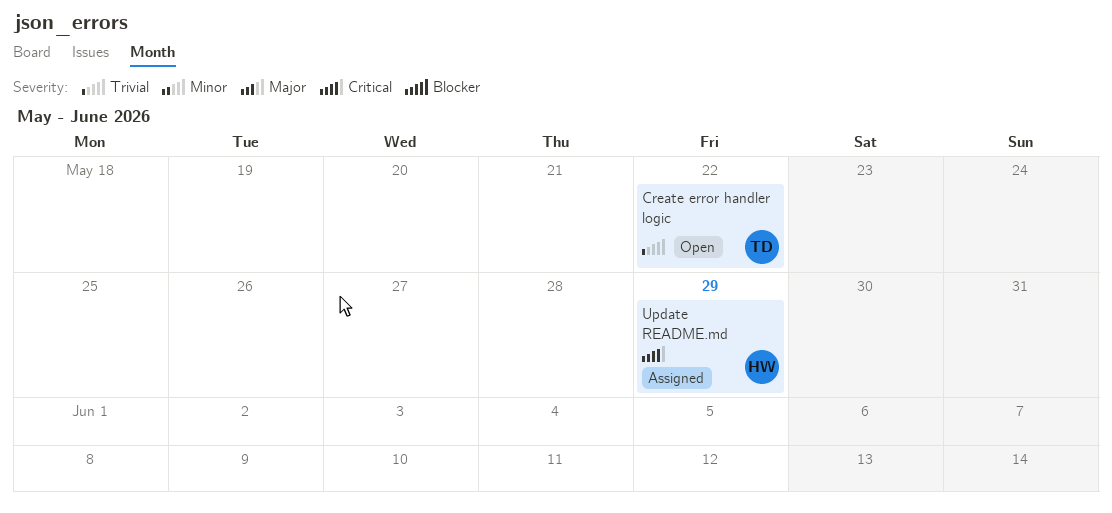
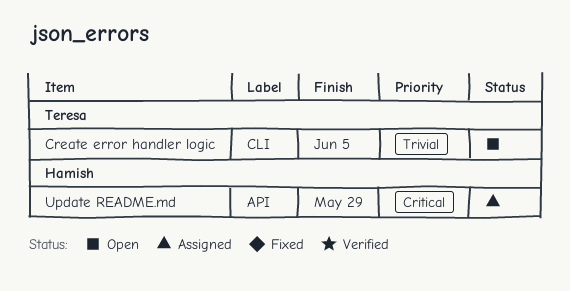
Create error handler logic, due: May 22 -> Jun 5

